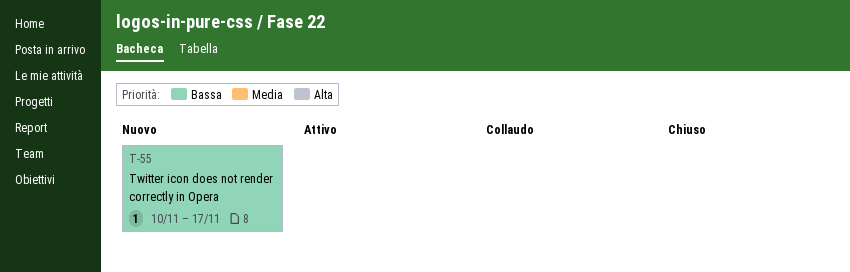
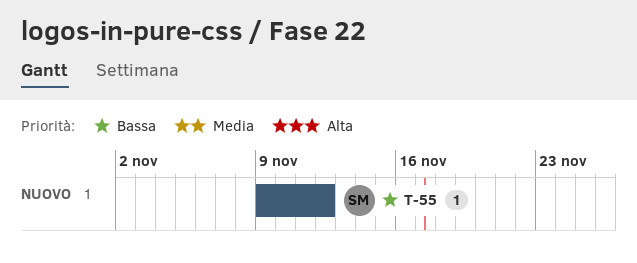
T-55, start: Nov 10 -> Nov 9
T-55, due: Nov 17 -> Nov 12

